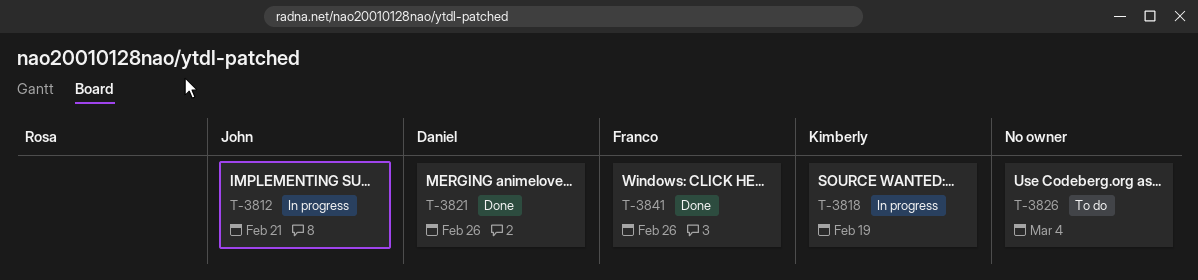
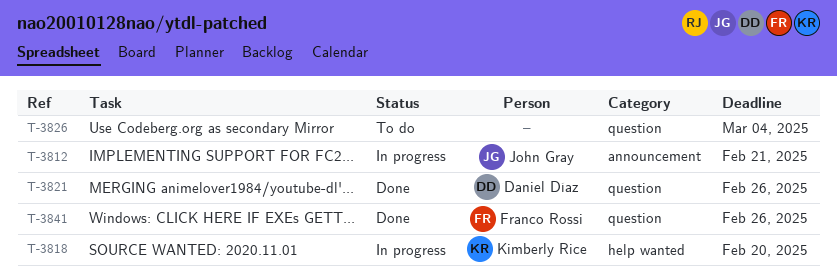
T-3818, due: Feb 19 -> Feb 20

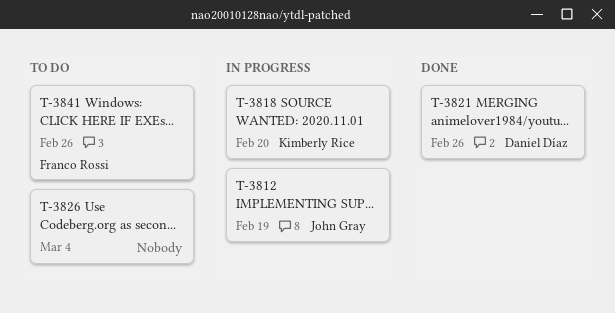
T-3812, due: Feb 21 -> Feb 19
T-3841, status: Done -> To do

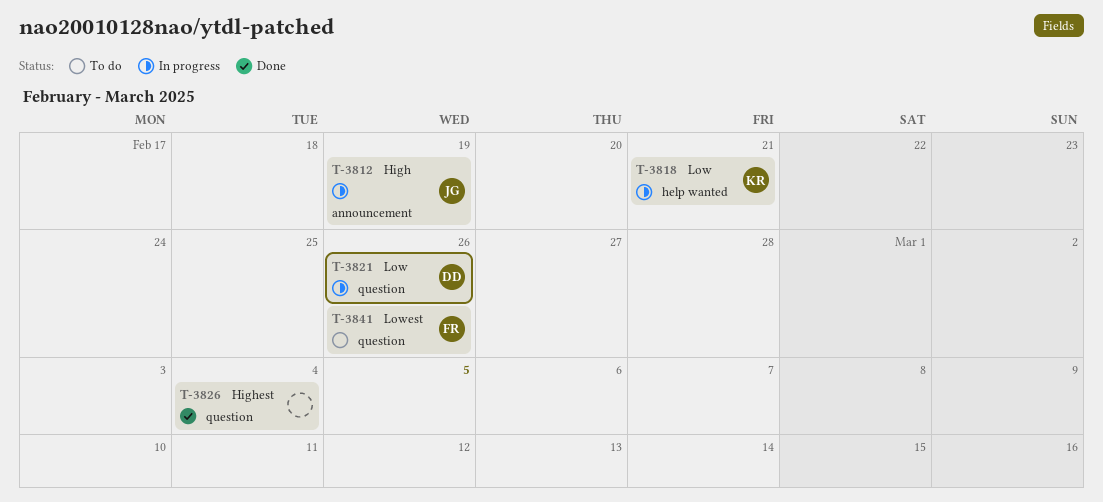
T-3818, due: Feb 20 -> Feb 21
T-3821, status: Done -> In progress
T-3826, status: To do -> Done

